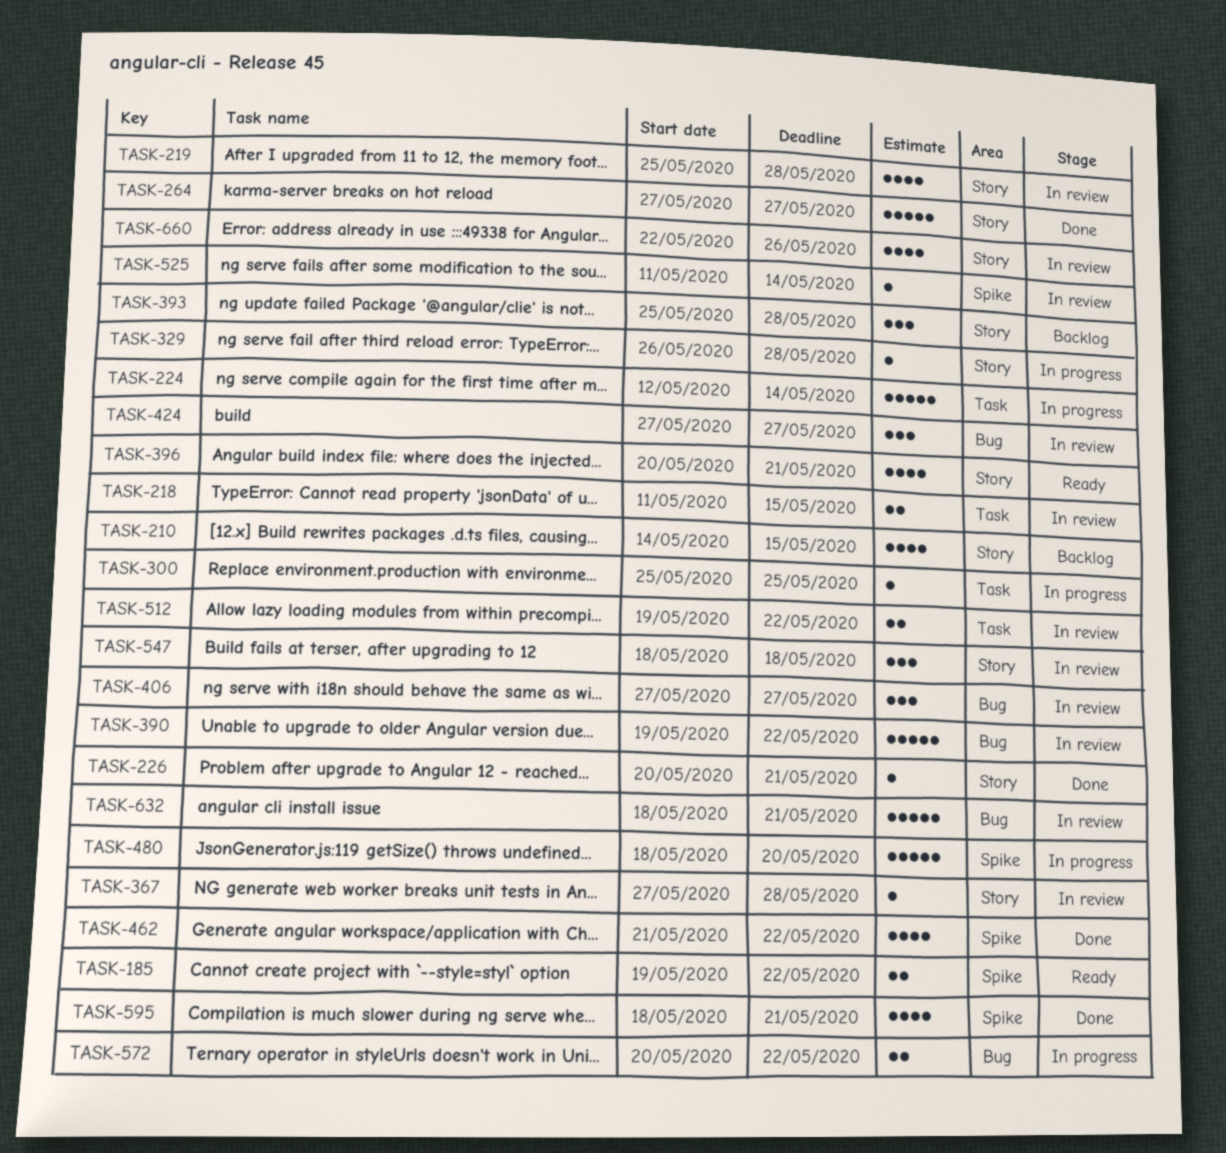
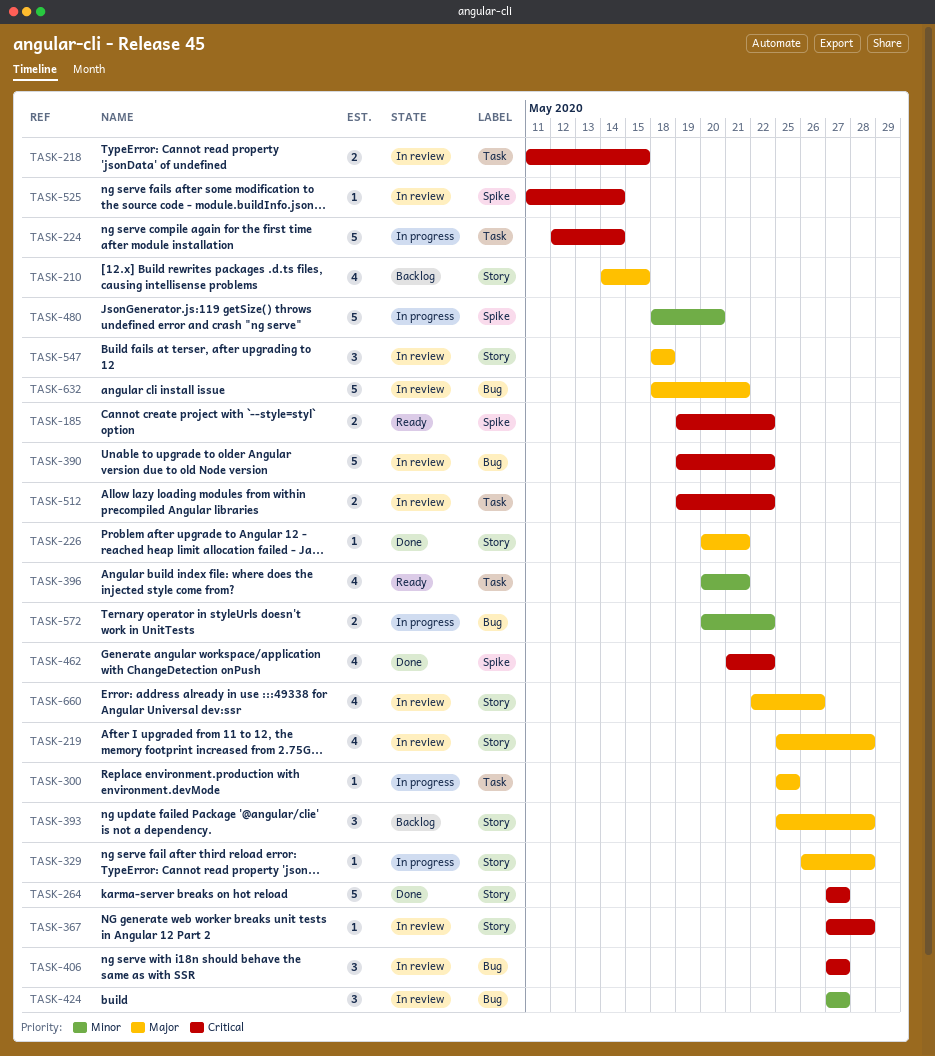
TASK-396, label: Story -> Task
TASK-595: present -> none

